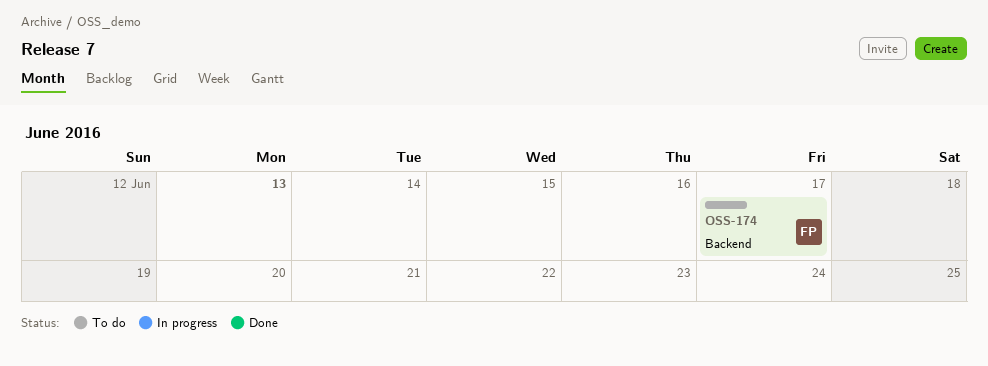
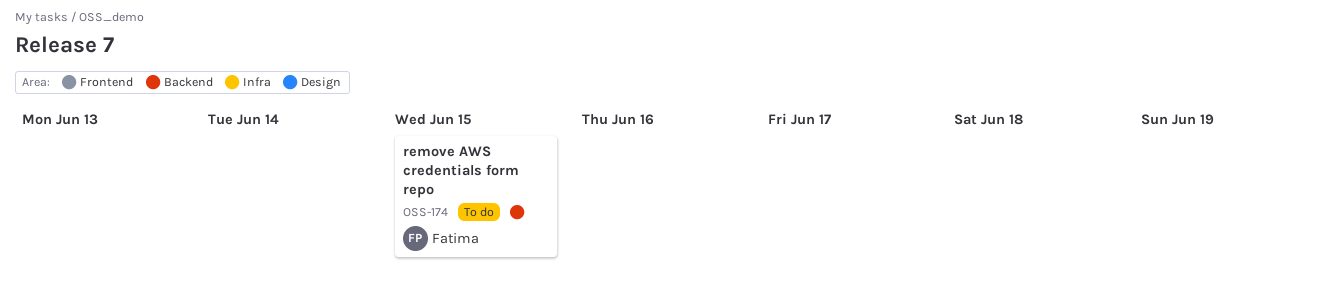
OSS-174, due: Jun 17 -> Jun 15

